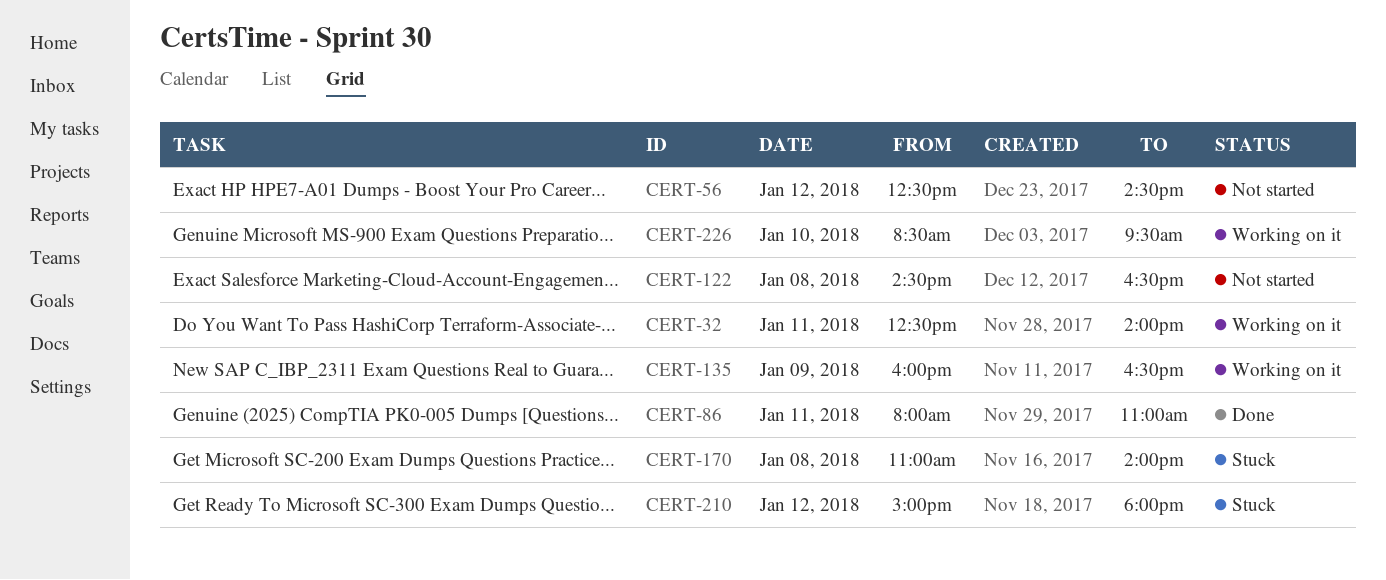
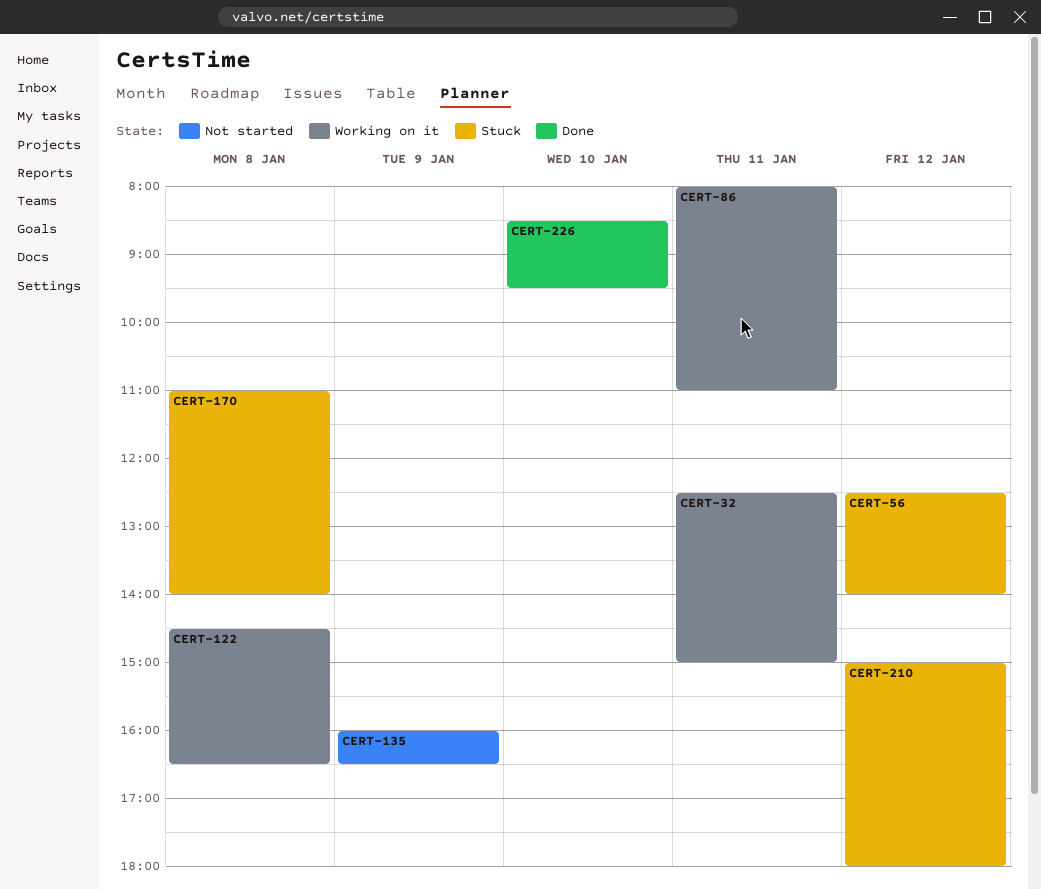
CERT-32, ends: 14:00 -> 15:00
CERT-56, status: Not started -> Stuck
CERT-56, ends: 14:30 -> 14:00
CERT-86, status: Done -> Working on it
CERT-122, status: Not started -> Working on it
CERT-135, status: Working on it -> Not started
CERT-226, status: Working on it -> Done

